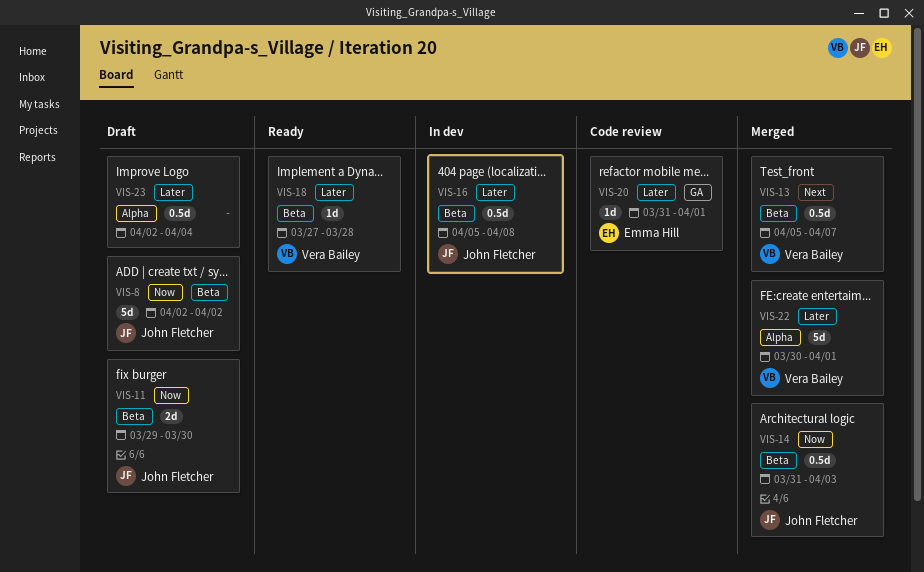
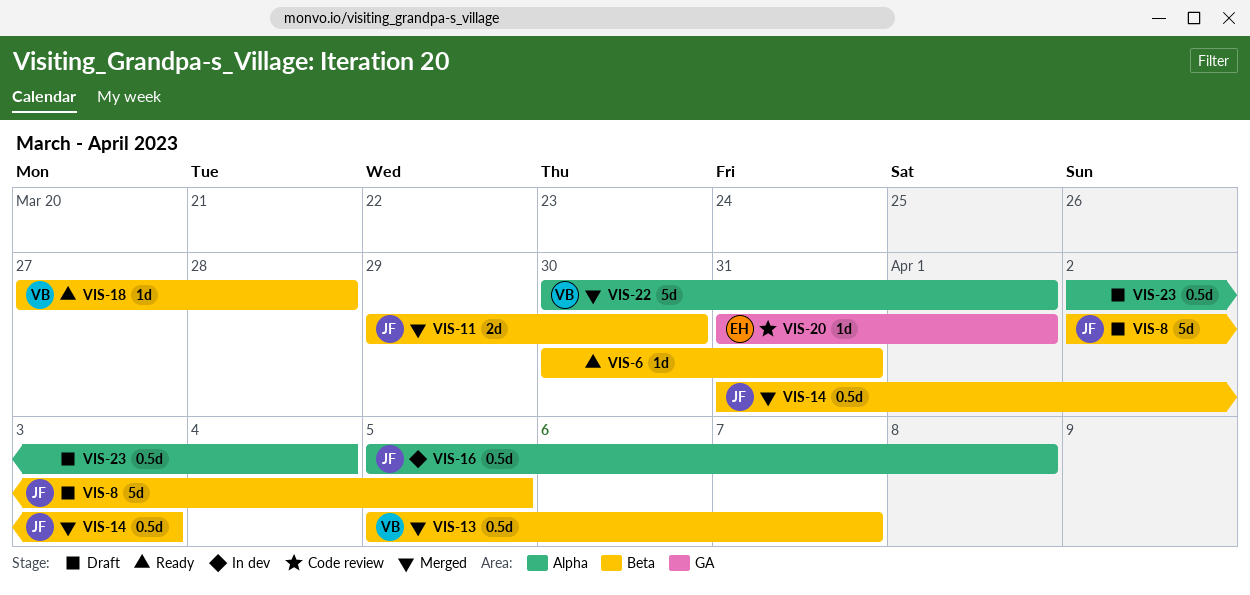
VIS-6: none -> present
VIS-8, due: Apr 2 -> Apr 5
VIS-11, status: Draft -> Merged
VIS-16, label: Beta -> Alpha

